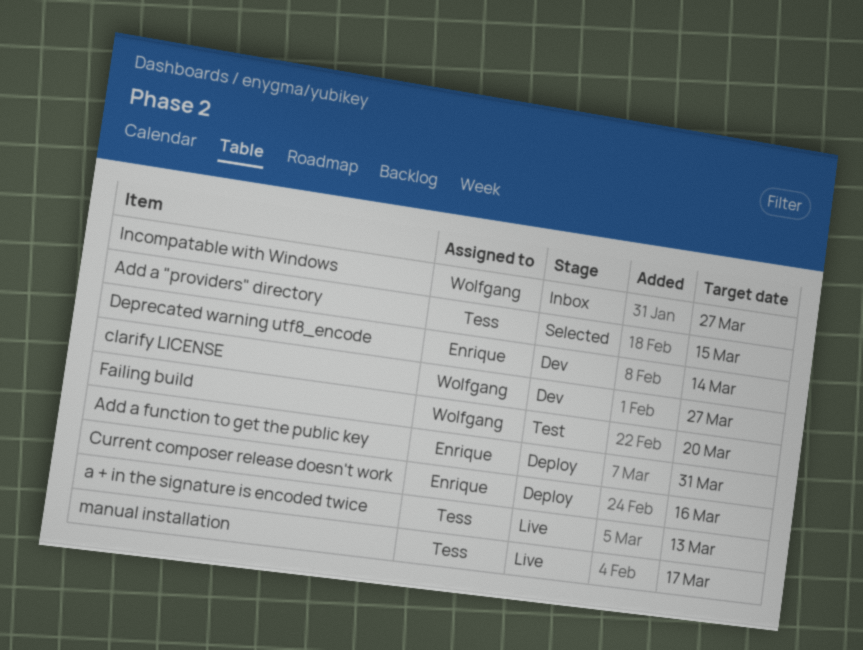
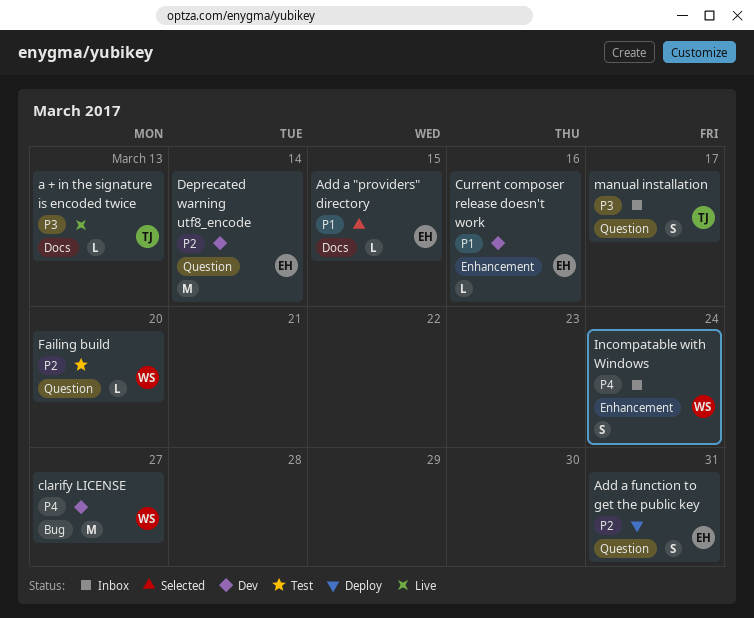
Add a "providers" directory, owner: Tess -> Enrique
Current composer release doesn't work, status: Deploy -> Dev
Incompatable with Windows, due: Mar 27 -> Mar 24
manual installation, status: Live -> Inbox

